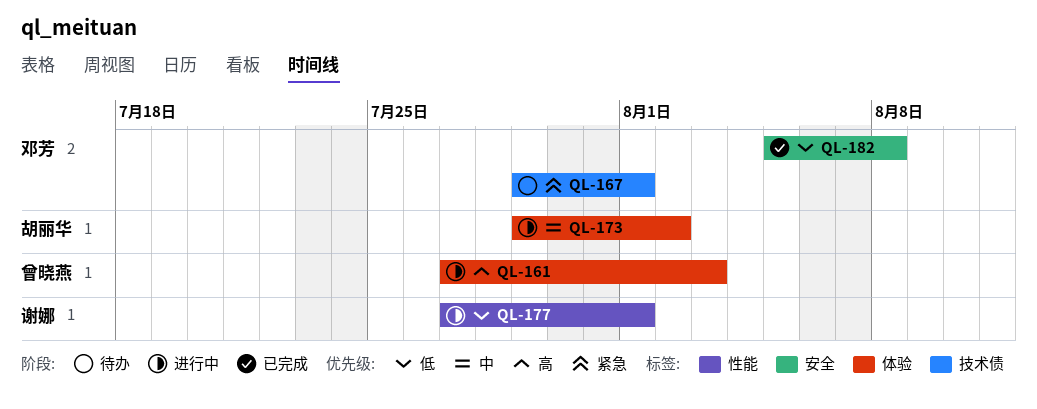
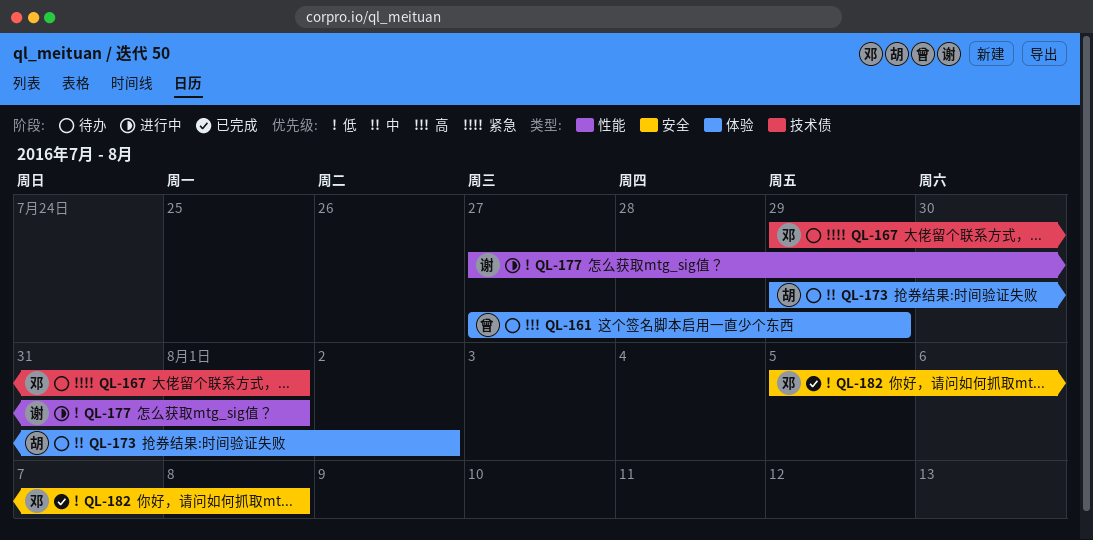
QL-161, status: 进行中 -> 待办
QL-161, due: Aug 3 -> Jul 29
QL-173, status: 进行中 -> 待办

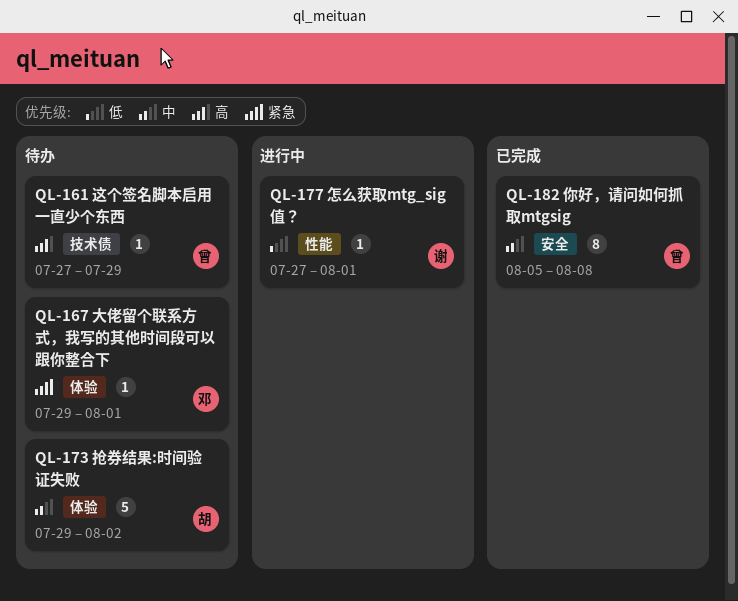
QL-161, label: 体验 -> 技术债
QL-167, label: 技术债 -> 体验
QL-182, owner: 邓 -> 曾
QL-182, priority: 低 -> 中

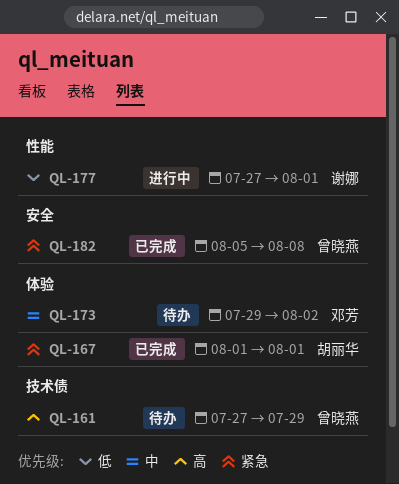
QL-167, status: 待办 -> 已完成
QL-167, owner: 邓芳 -> 胡丽华
QL-167, start: Jul 29 -> Aug 1
QL-173, owner: 胡丽华 -> 邓芳
QL-182, priority: 中 -> 紧急

